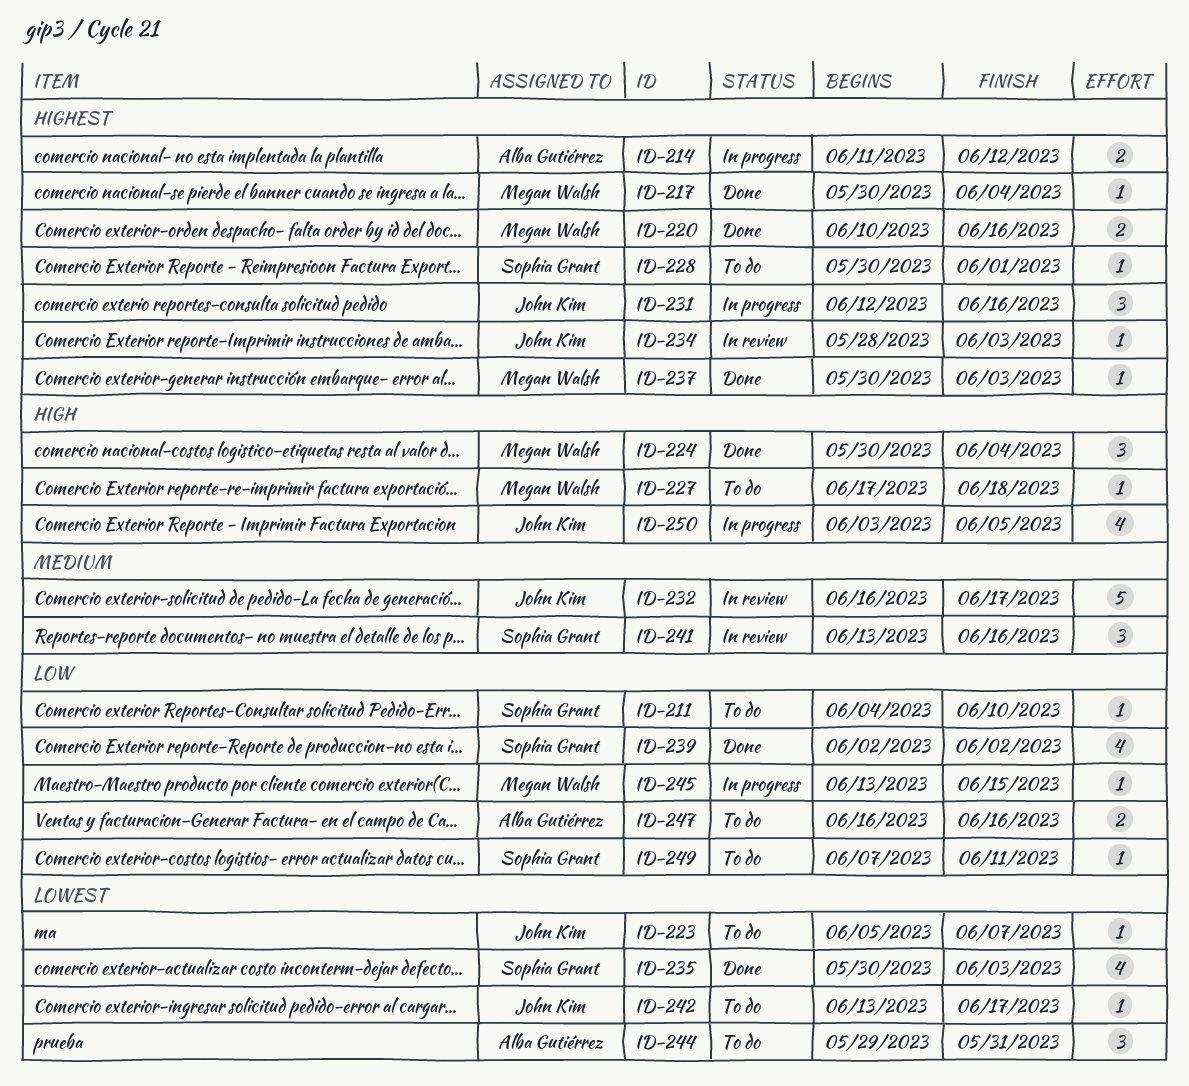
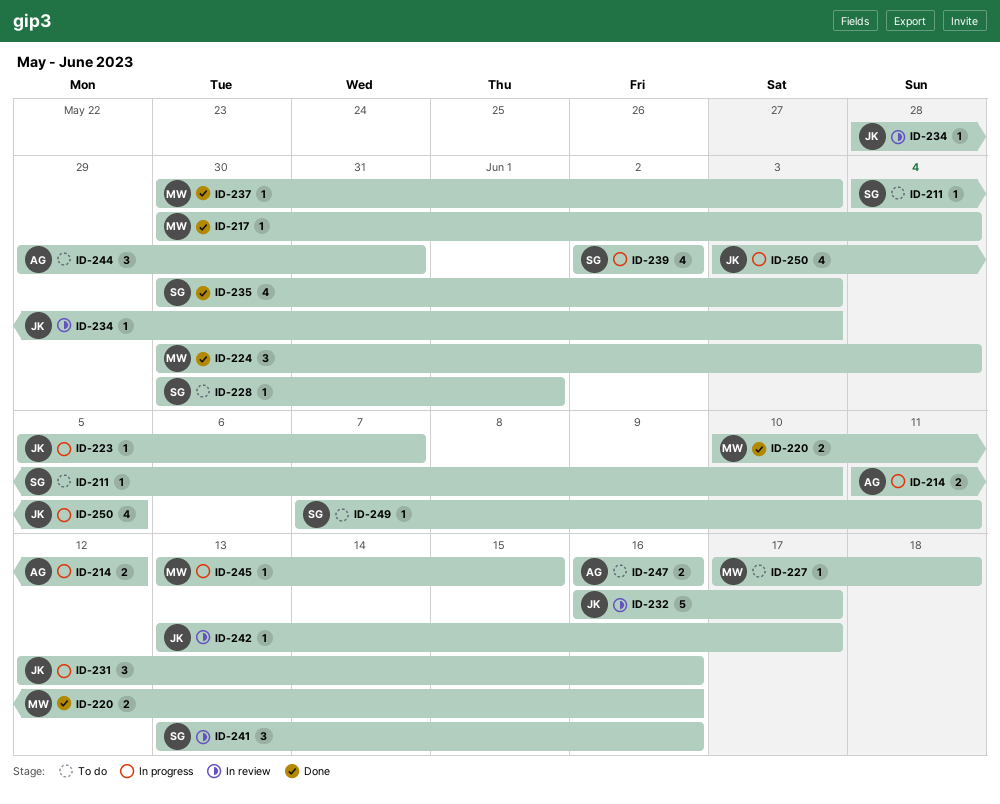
ID-223, status: To do -> In progress
ID-239, status: Done -> In progress
ID-242, status: To do -> In review

